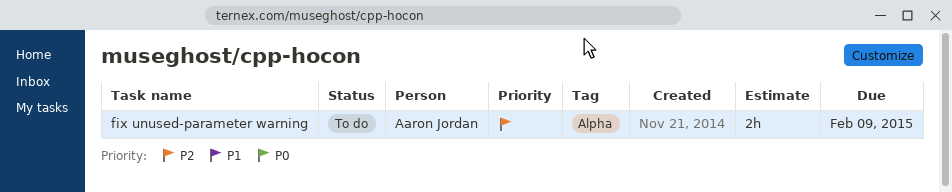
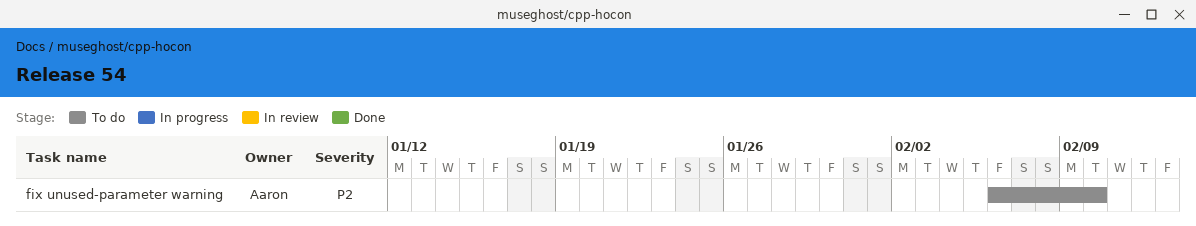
fix unused-parameter warning, due: Feb 9 -> Feb 10

